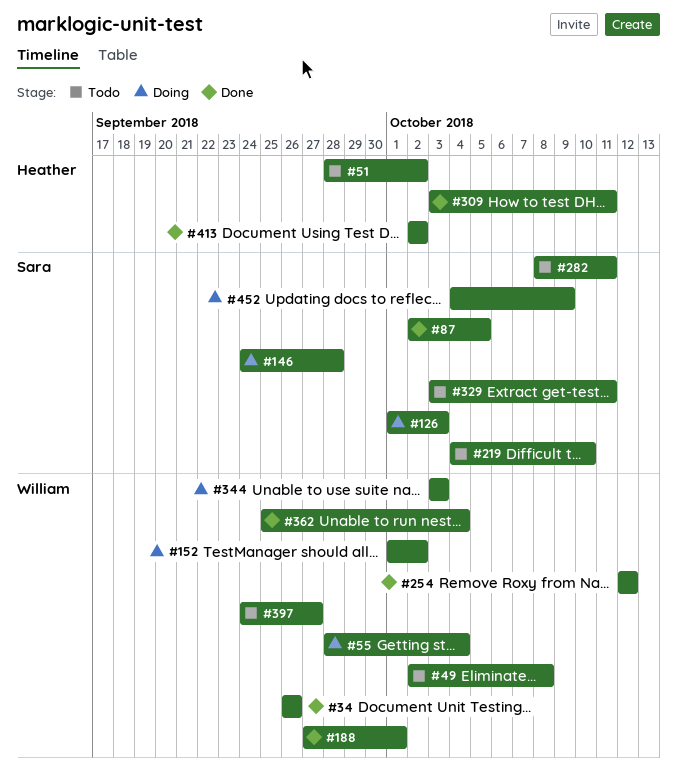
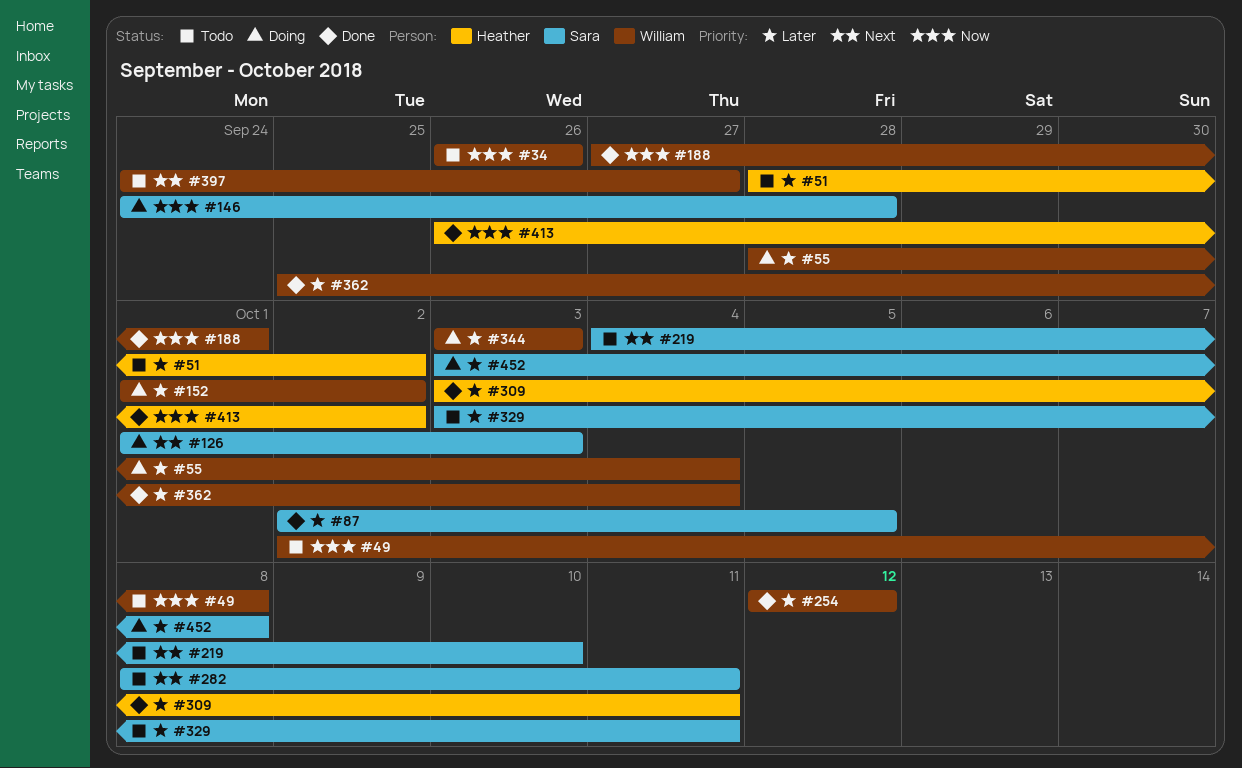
#34, status: Done -> Todo
#413, start: Oct 2 -> Sep 26
#452, start: Oct 4 -> Oct 3
#452, due: Oct 9 -> Oct 8

